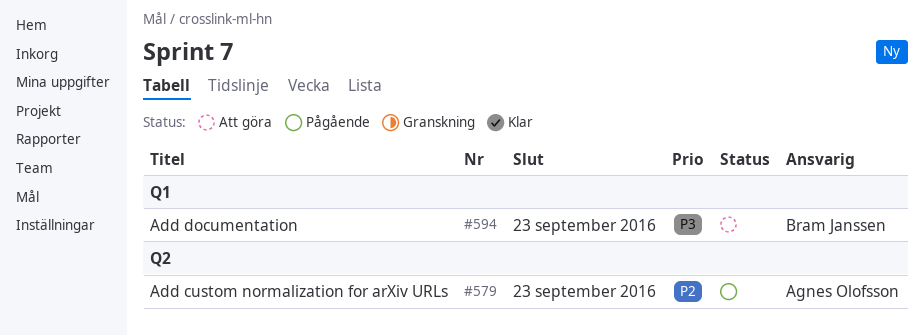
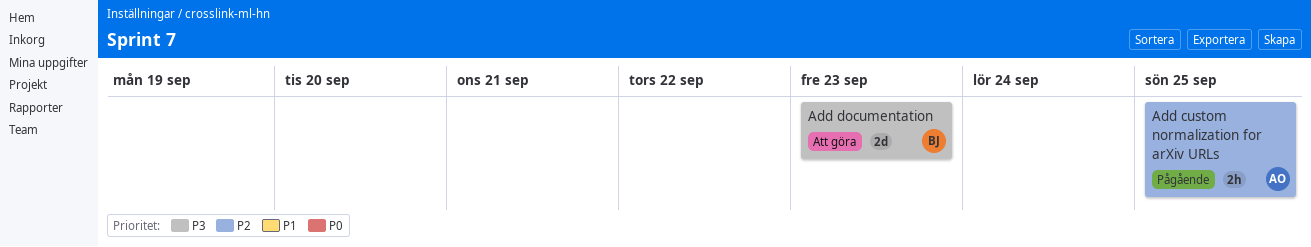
Add custom normalization for arXiv URLs, due: Sep 23 -> Sep 25

